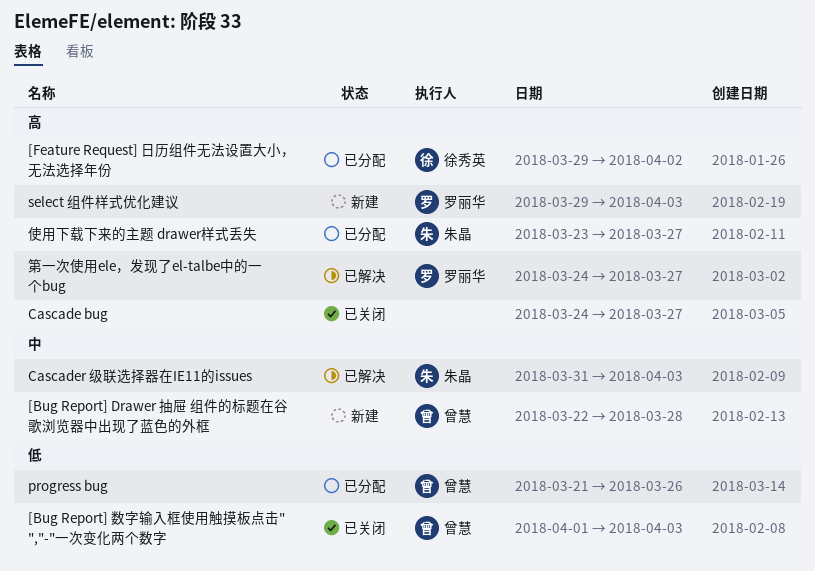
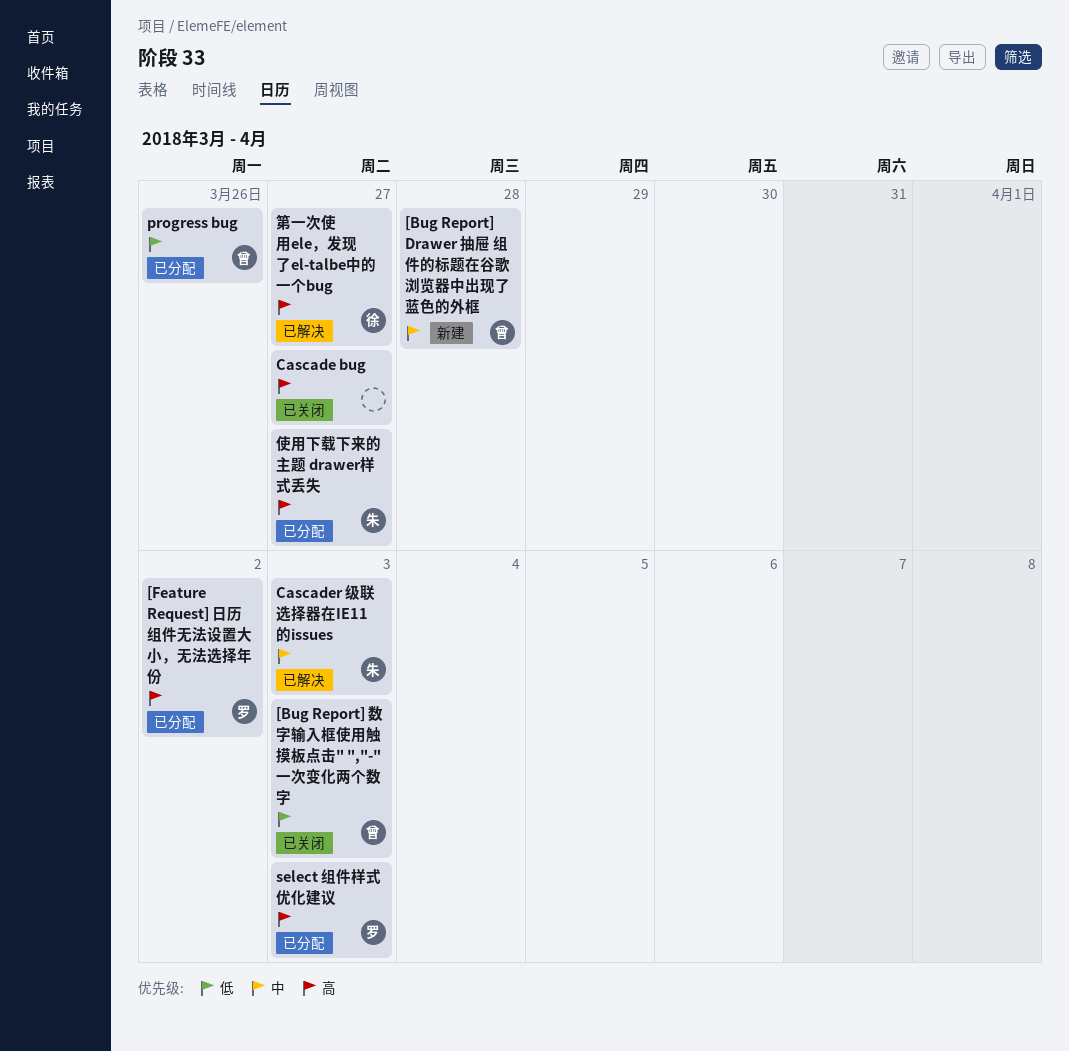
[Feature Request] 日历组件无法设置大小，无法选择年份, owner: 徐秀英 -> 罗丽华
select 组件样式优化建议, status: 新建 -> 已分配
第一次使用ele，发现了el-talbe中的一个bug, owner: 罗丽华 -> 徐秀英

